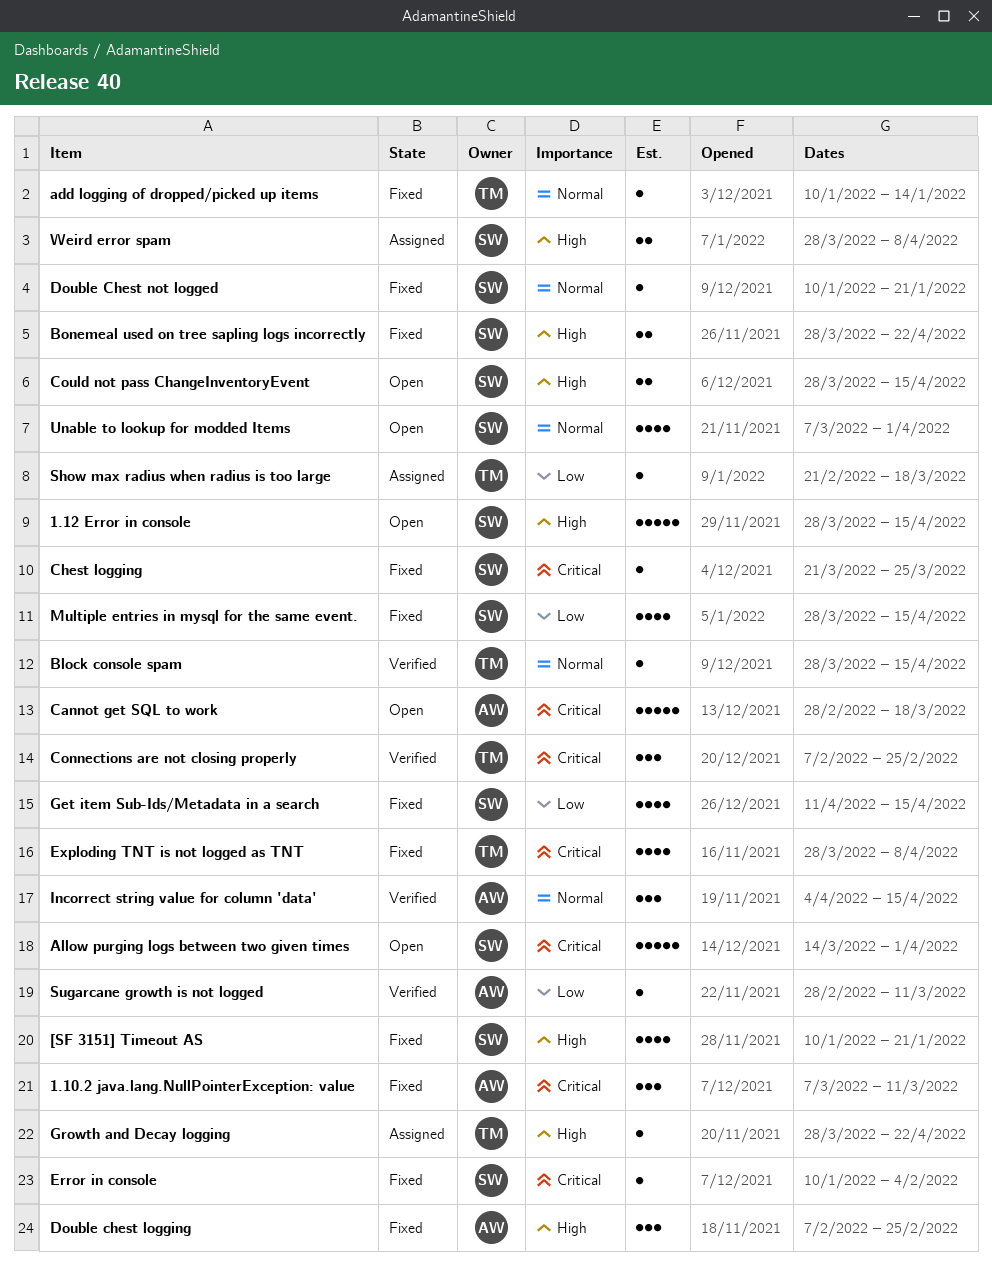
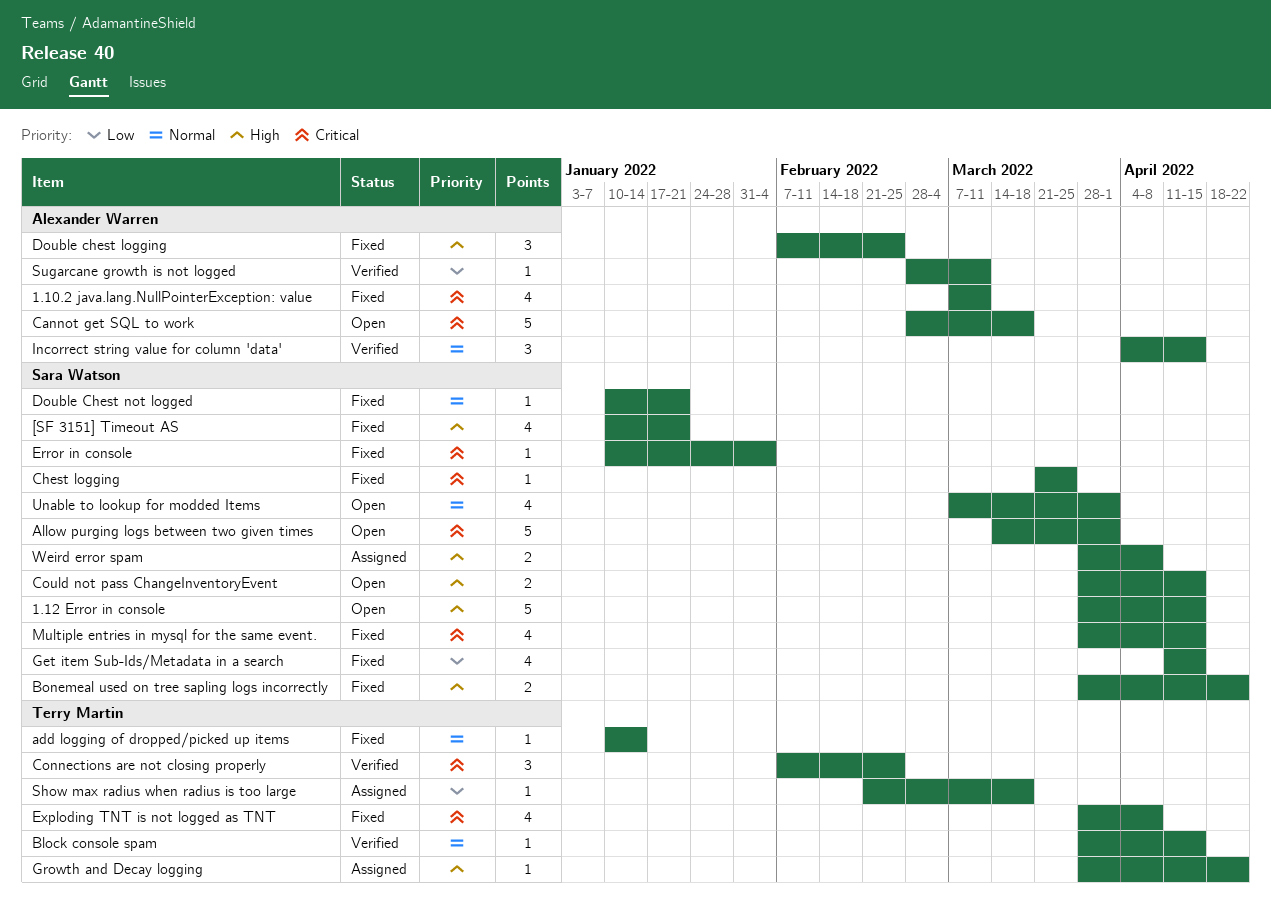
1.10.2 java.lang.NullPointerException: value, estimate: 3 -> 4
Multiple entries in mysql for the same event., priority: Low -> Critical

